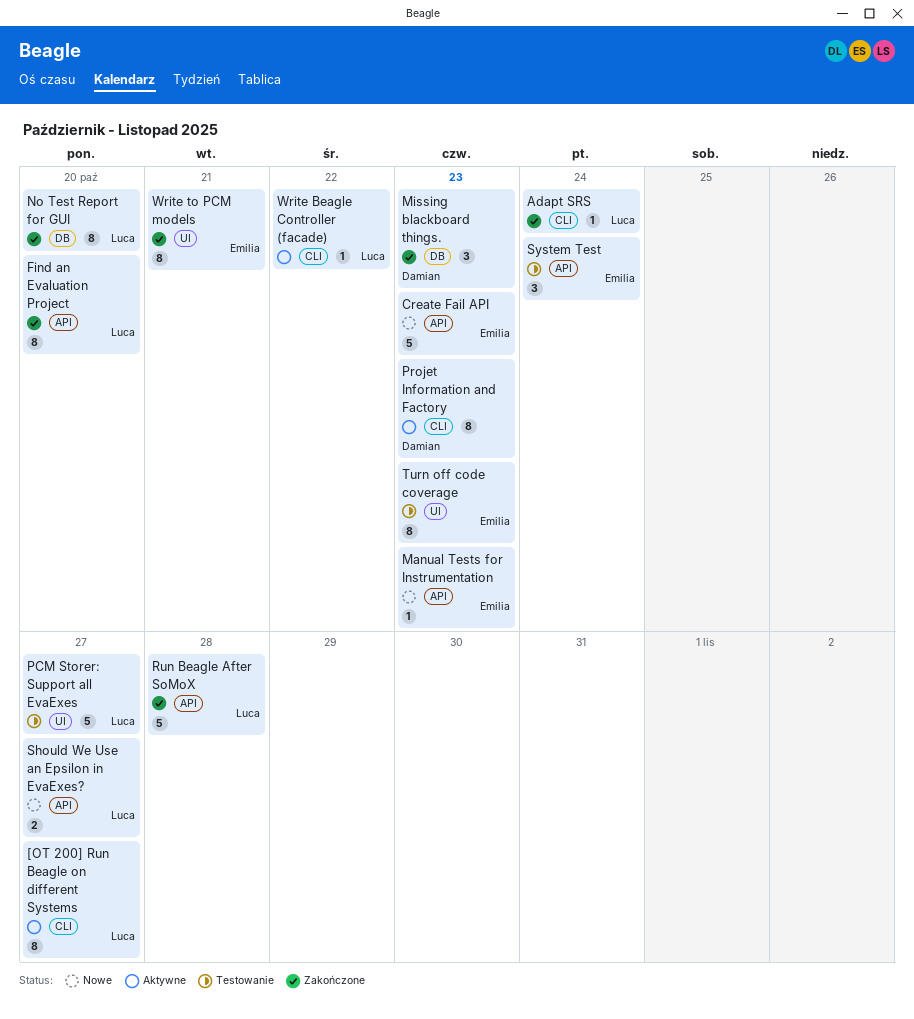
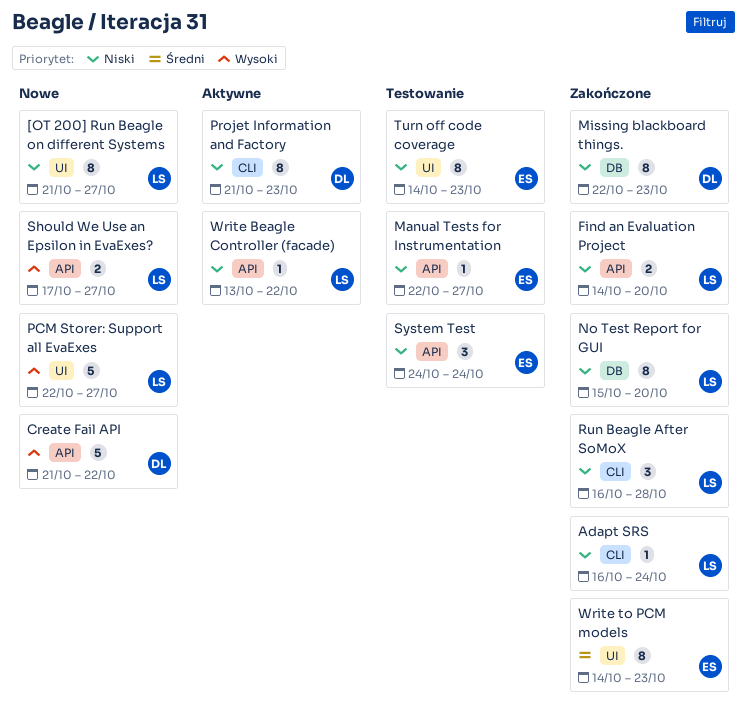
[OT 200] Run Beagle on different Systems, status: Aktywne -> Nowe
[OT 200] Run Beagle on different Systems, label: CLI -> UI
Create Fail API, owner: Emilia -> Damian
Create Fail API, due: Oct 23 -> Oct 22
Find an Evaluation Project, estimate: 8 -> 2
Manual Tests for Instrumentation, status: Nowe -> Testowanie
Manual Tests for Instrumentation, due: Oct 23 -> Oct 27
Missing blackboard things., estimate: 3 -> 8
PCM Storer: Support all EvaExes, status: Testowanie -> Nowe
Run Beagle After SoMoX, label: API -> CLI
Run Beagle After SoMoX, estimate: 5 -> 3
Write Beagle Controller (facade), label: CLI -> API
Write to PCM models, due: Oct 21 -> Oct 23

